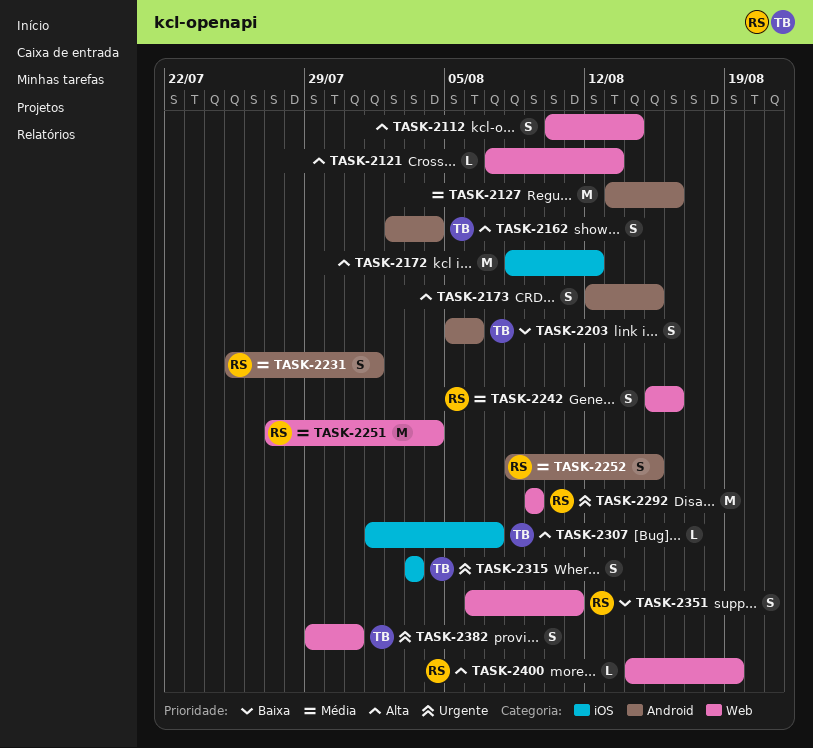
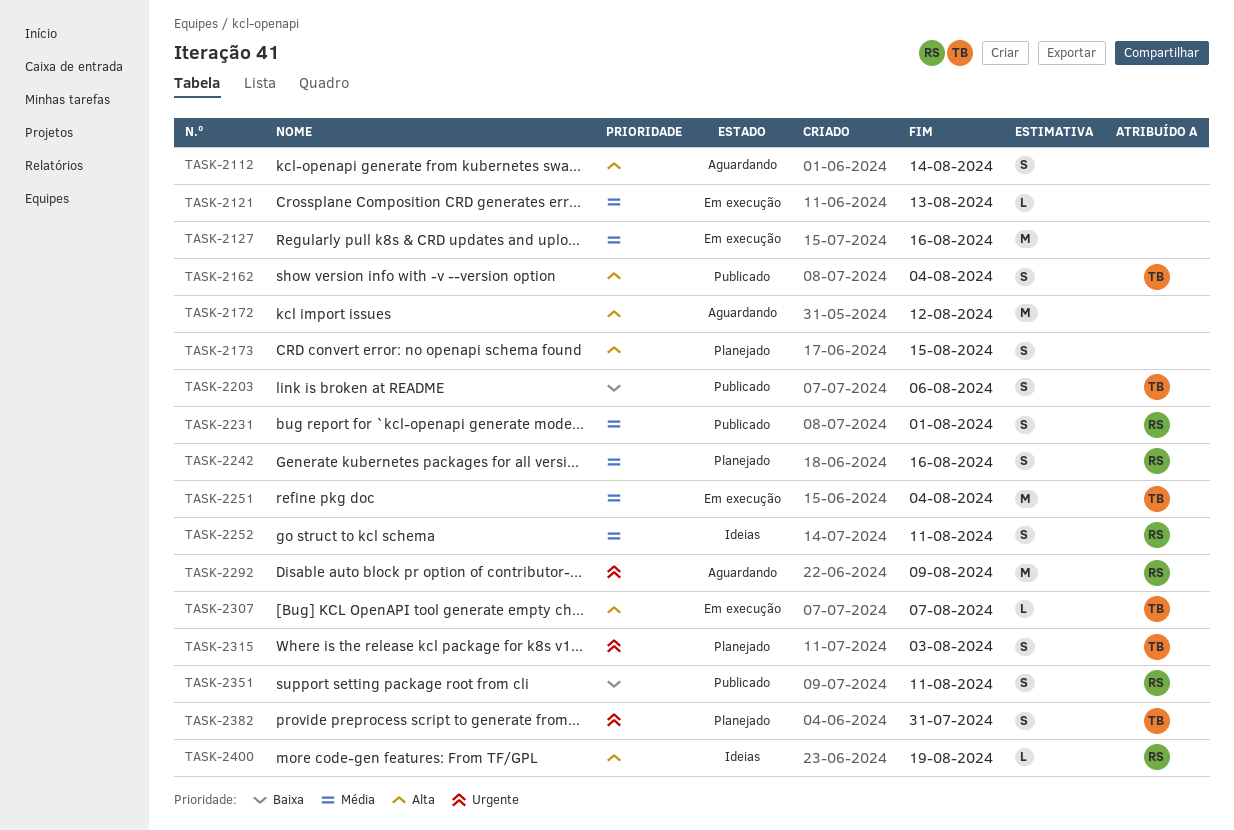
TASK-2121, priority: Alta -> Média
TASK-2251, owner: RS -> TB
TASK-2252, due: Aug 15 -> Aug 11

